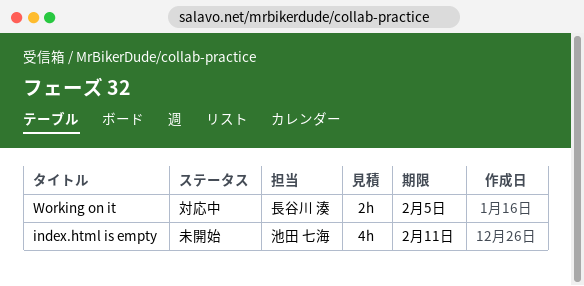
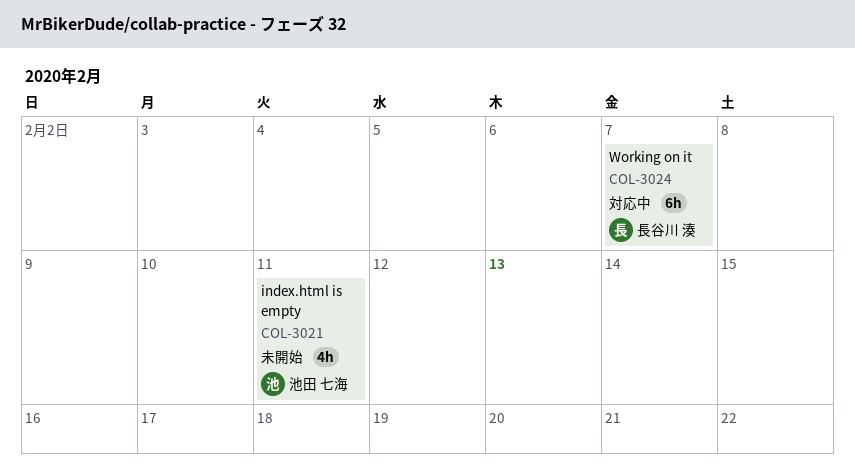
Working on it, estimate: 2h -> 6h
Working on it, due: Feb 5 -> Feb 7

